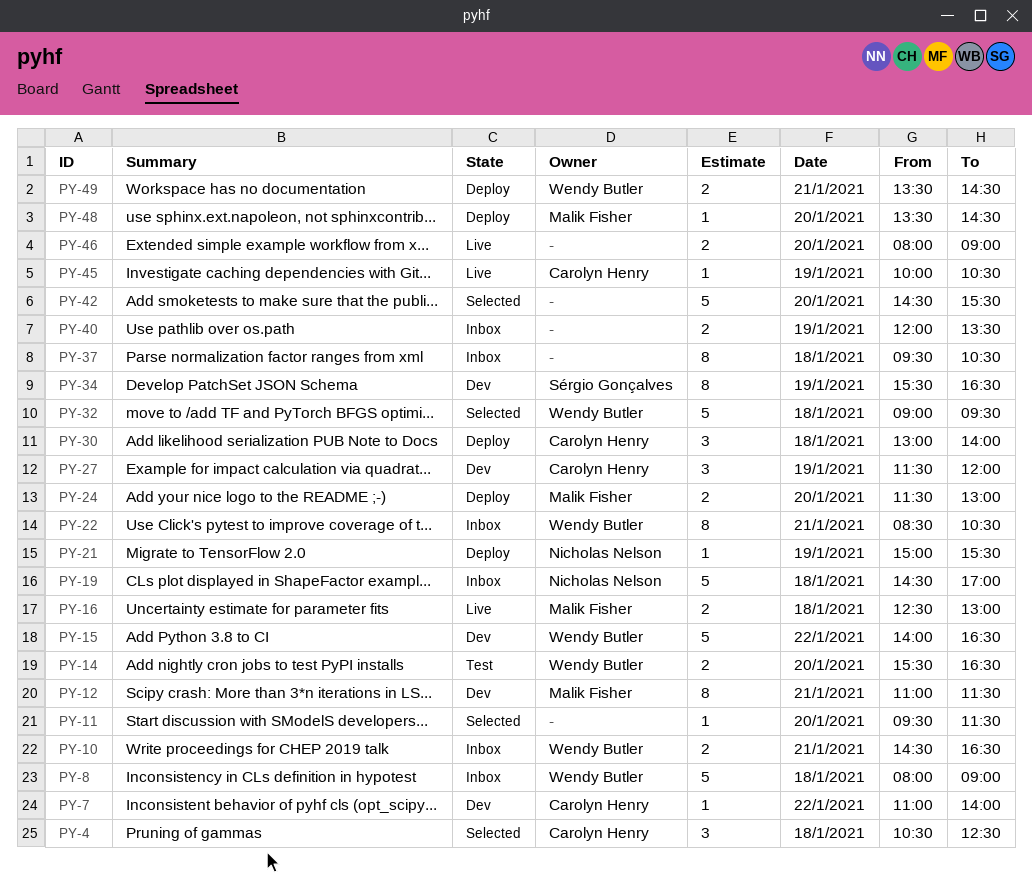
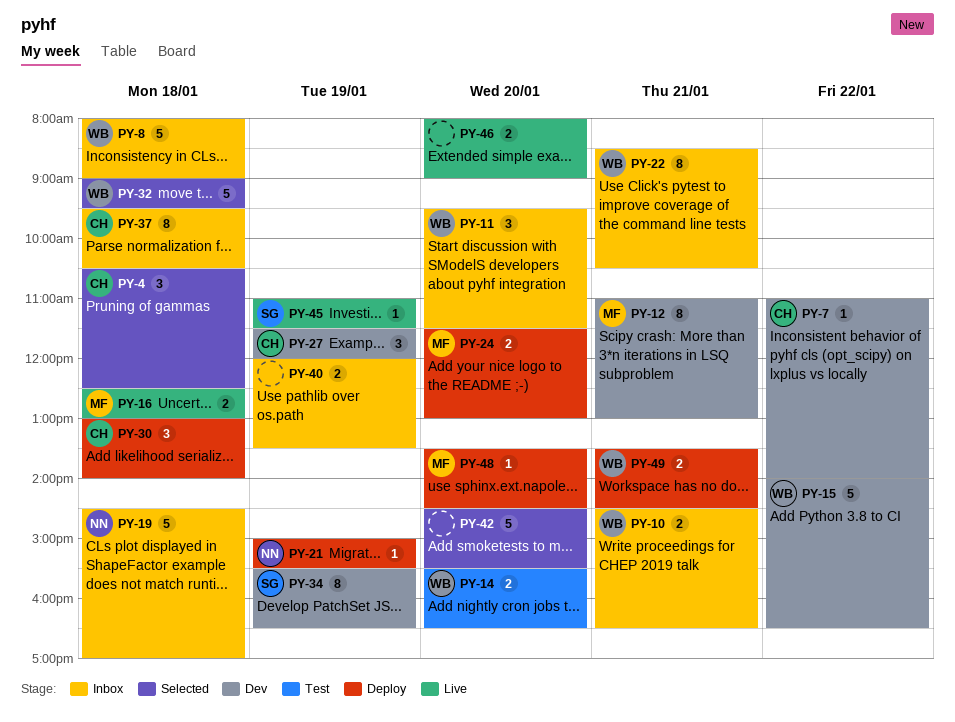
PY-11, status: Selected -> Inbox
PY-11, owner: none -> Wendy Butler
PY-11, estimate: 1 -> 3
PY-12, ends: 11:30 -> 13:00
PY-37, owner: none -> Carolyn Henry
PY-45, owner: Carolyn Henry -> Sérgio Gonçalves
PY-45, begins: 10:00 -> 11:00
PY-45, ends: 10:30 -> 11:30

